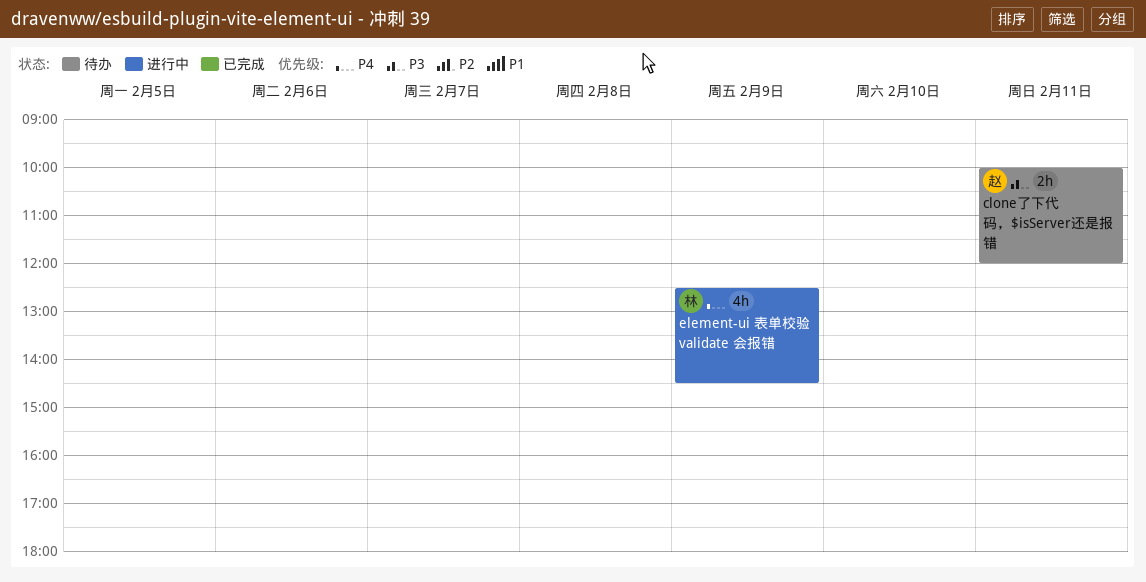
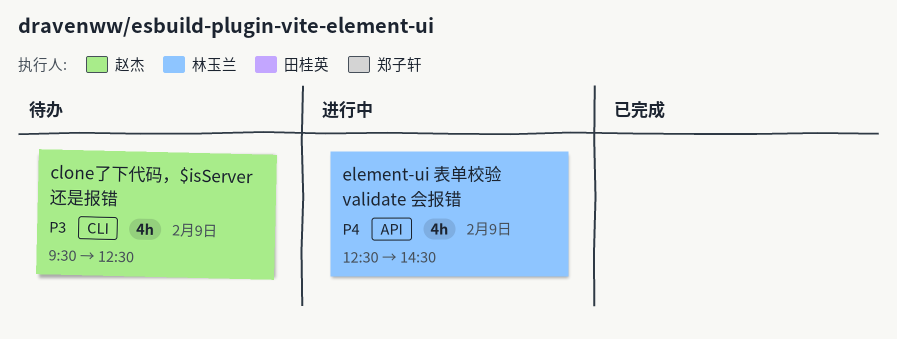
clone了下代码，$isServer还是报错, estimate: 2h -> 4h
clone了下代码，$isServer还是报错, day: Feb 11 -> Feb 9
clone了下代码，$isServer还是报错, begins: 10:00 -> 09:30
clone了下代码，$isServer还是报错, ends: 12:00 -> 12:30

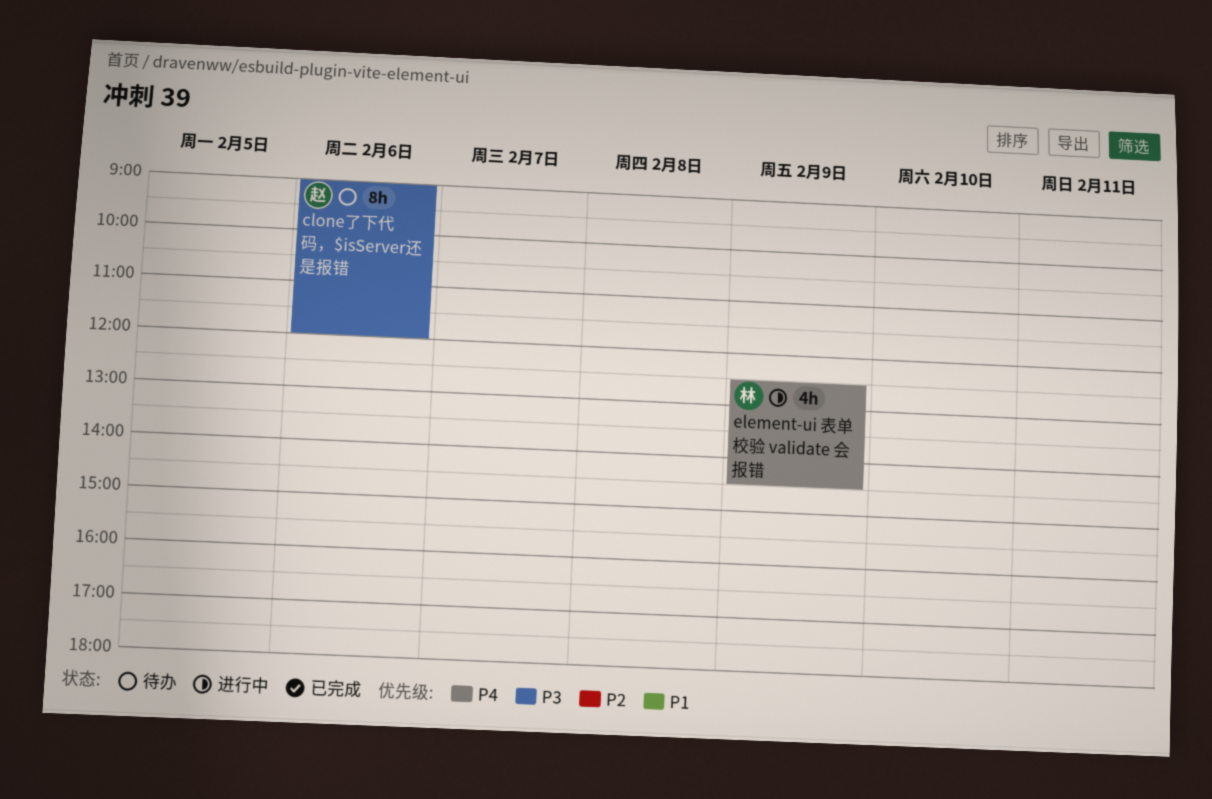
clone了下代码，$isServer还是报错, estimate: 4h -> 8h
clone了下代码，$isServer还是报错, day: Feb 9 -> Feb 6
clone了下代码，$isServer还是报错, begins: 09:30 -> 09:00
clone了下代码，$isServer还是报错, ends: 12:30 -> 12:00

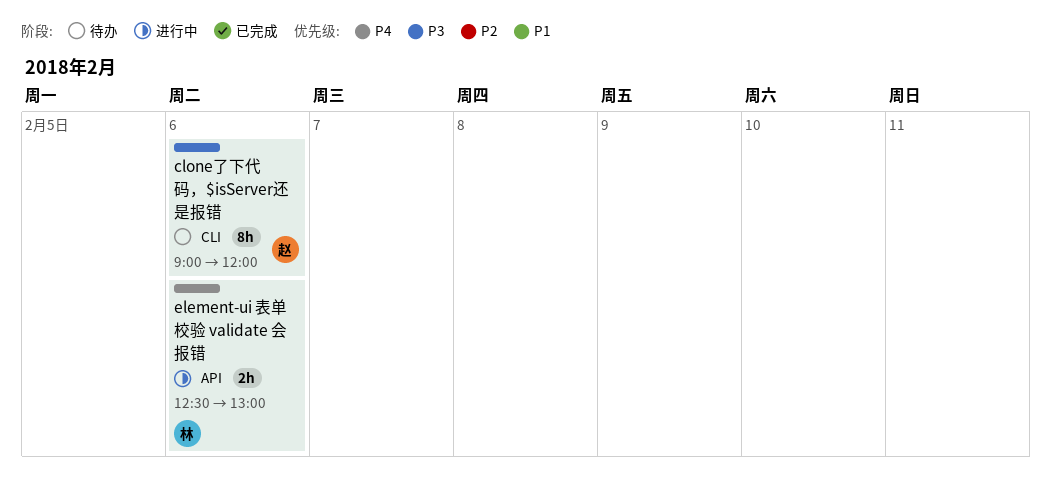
element-ui 表单校验 validate 会报错, estimate: 4h -> 2h
element-ui 表单校验 validate 会报错, day: Feb 9 -> Feb 6
element-ui 表单校验 validate 会报错, ends: 14:30 -> 13:00

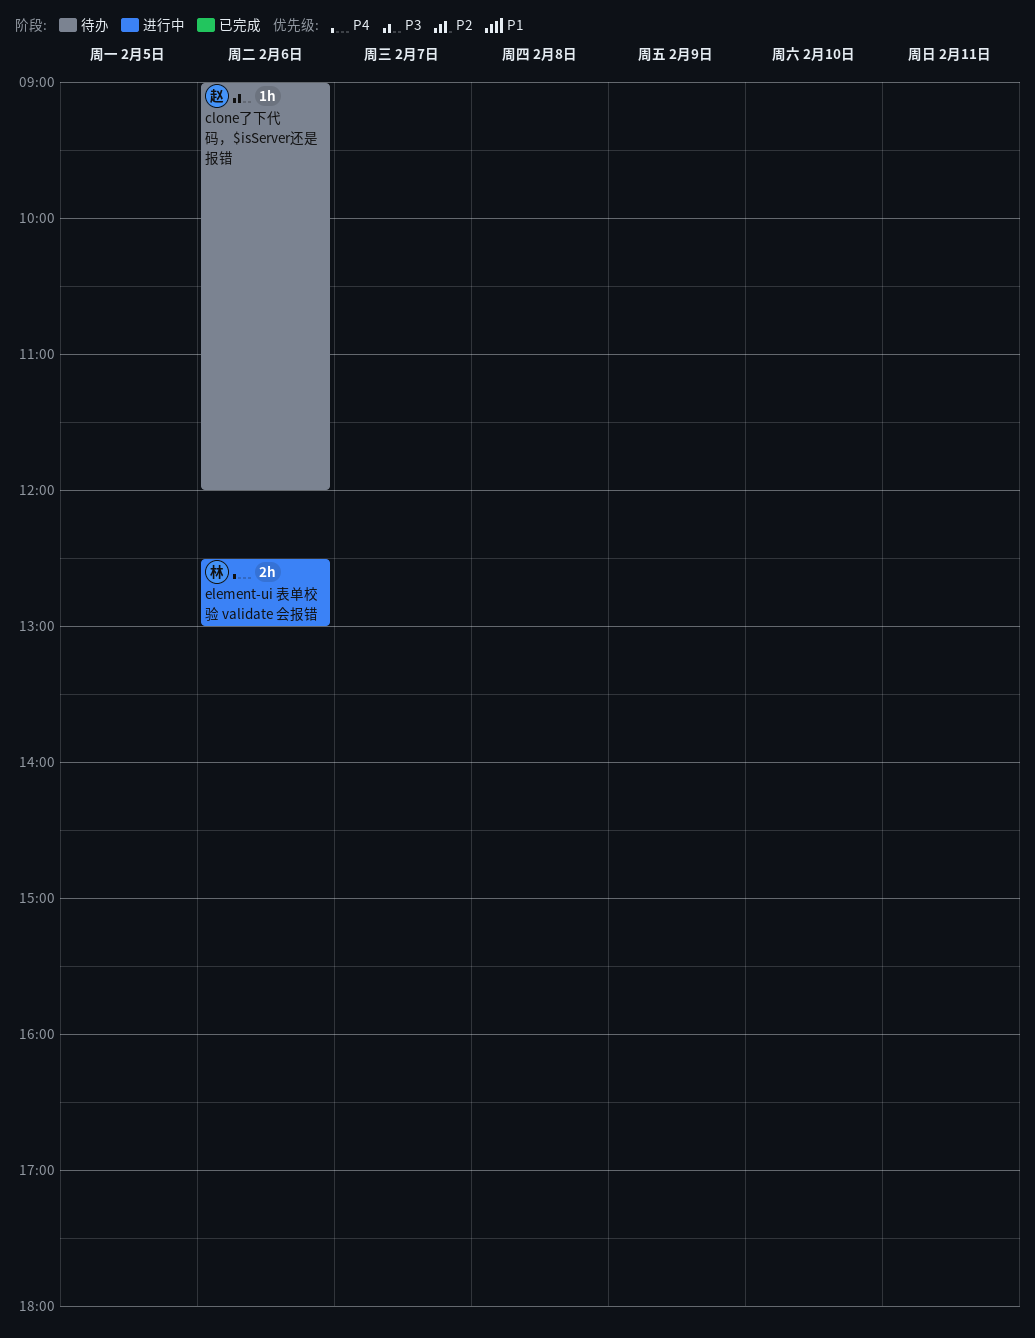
clone了下代码，$isServer还是报错, estimate: 8h -> 1h

